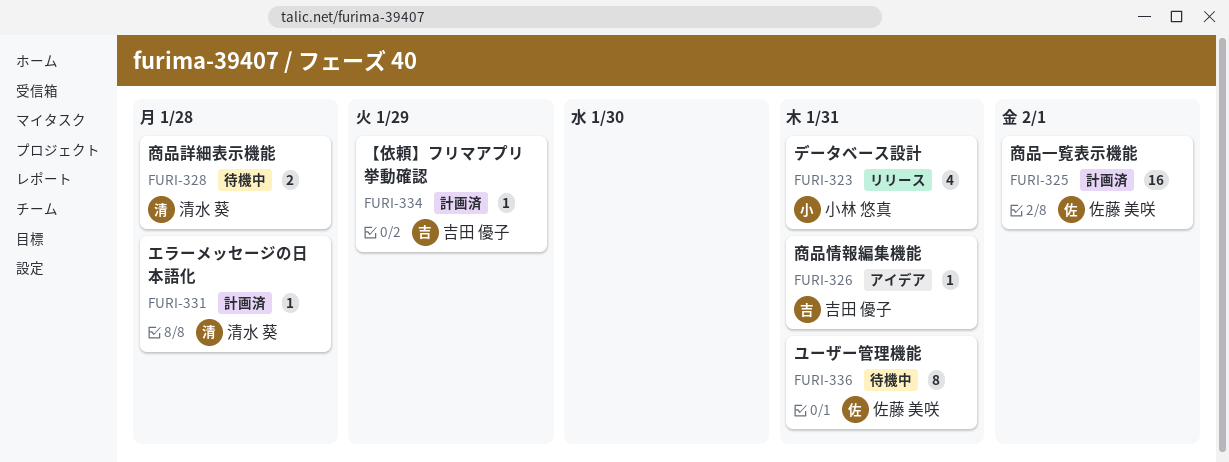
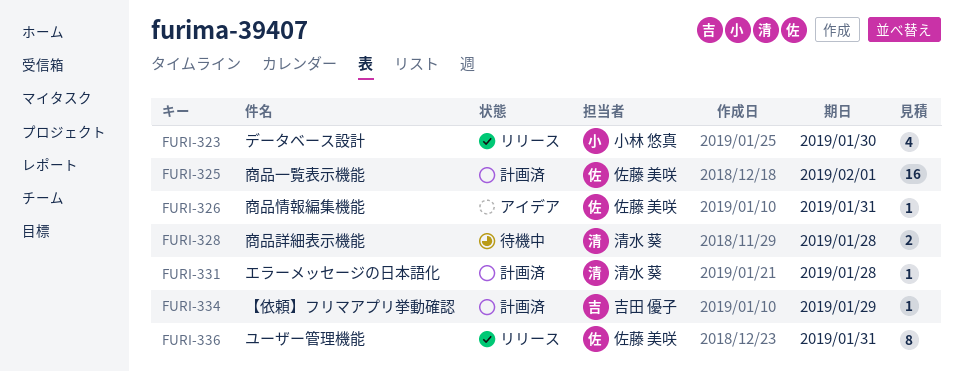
FURI-323, due: Jan 31 -> Jan 30
FURI-326, owner: 吉田 優子 -> 佐藤 美咲
FURI-336, status: 待機中 -> リリース

